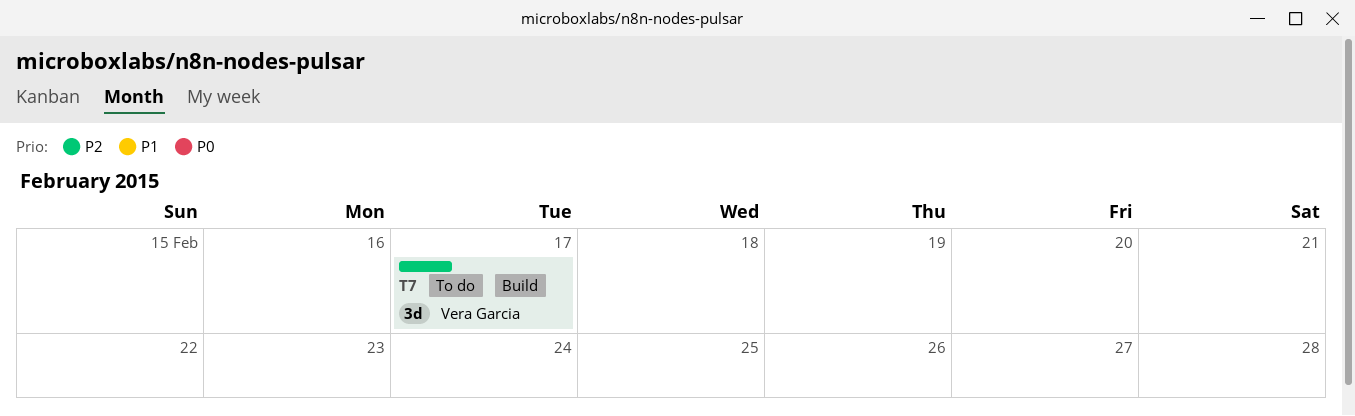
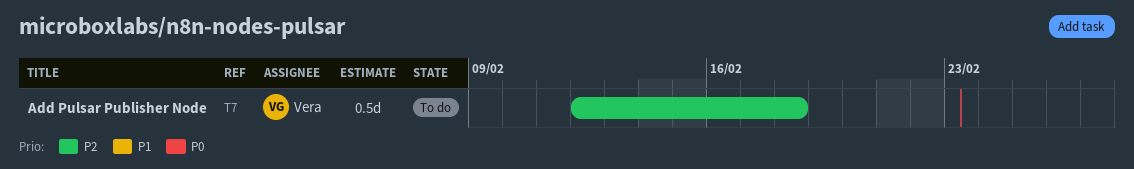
T7, estimate: 3d -> 0.5d
T7, due: Feb 17 -> Feb 18

